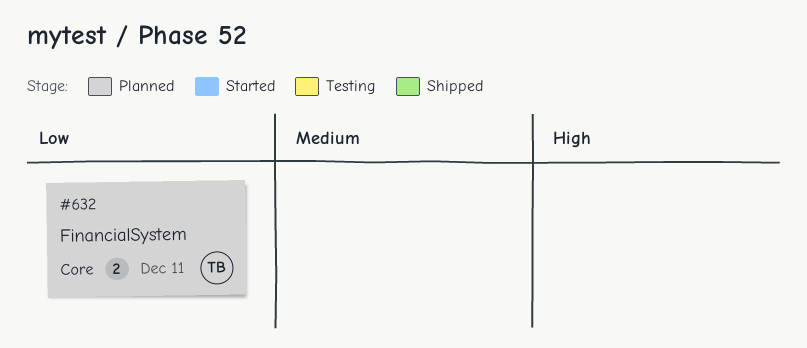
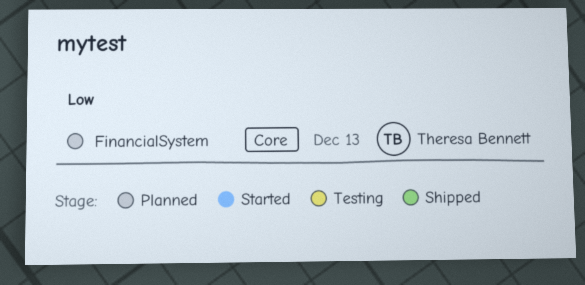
FinancialSystem, due: Dec 11 -> Dec 13

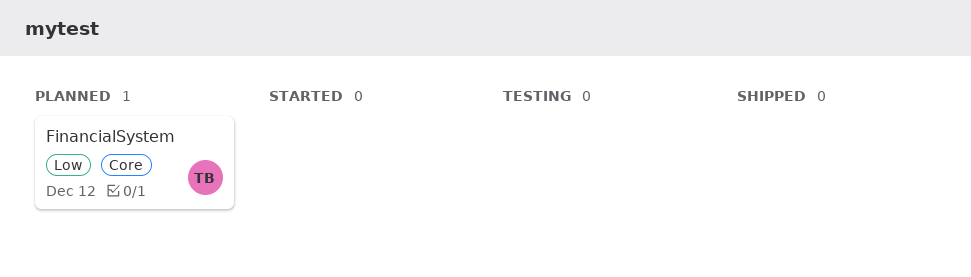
FinancialSystem, due: Dec 13 -> Dec 12

